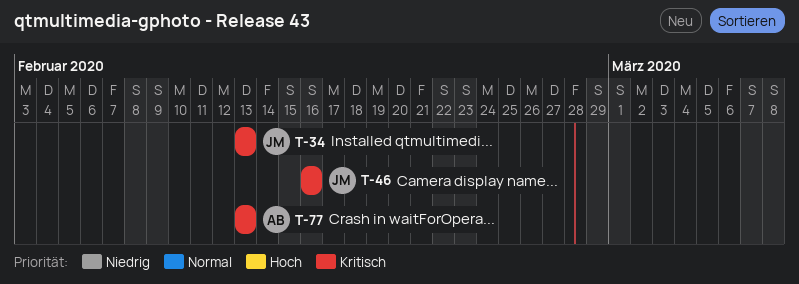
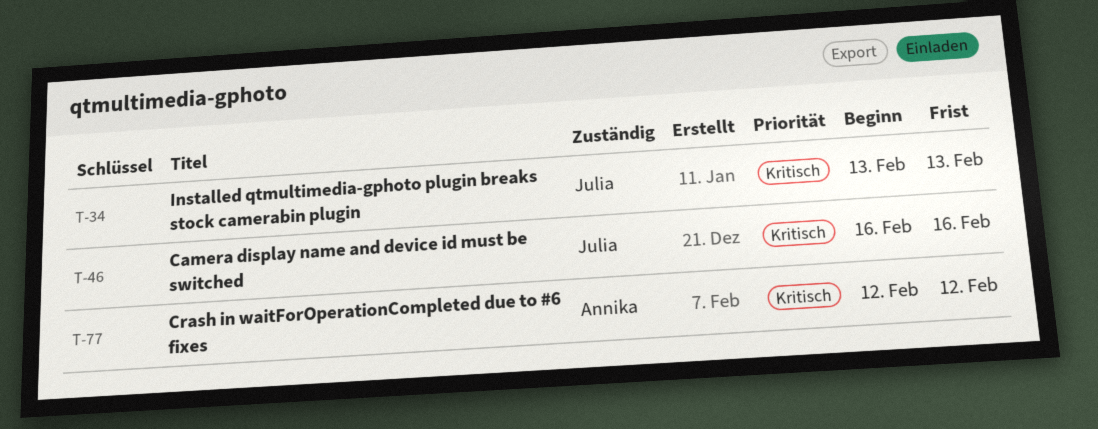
T-77, start: Feb 13 -> Feb 12
T-77, due: Feb 13 -> Feb 12

